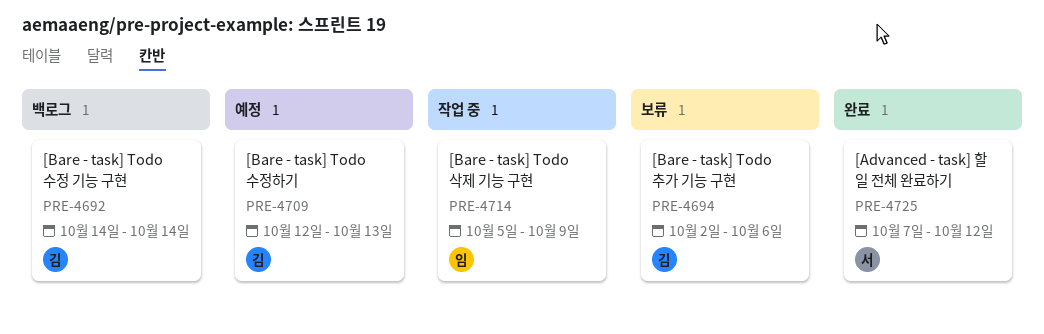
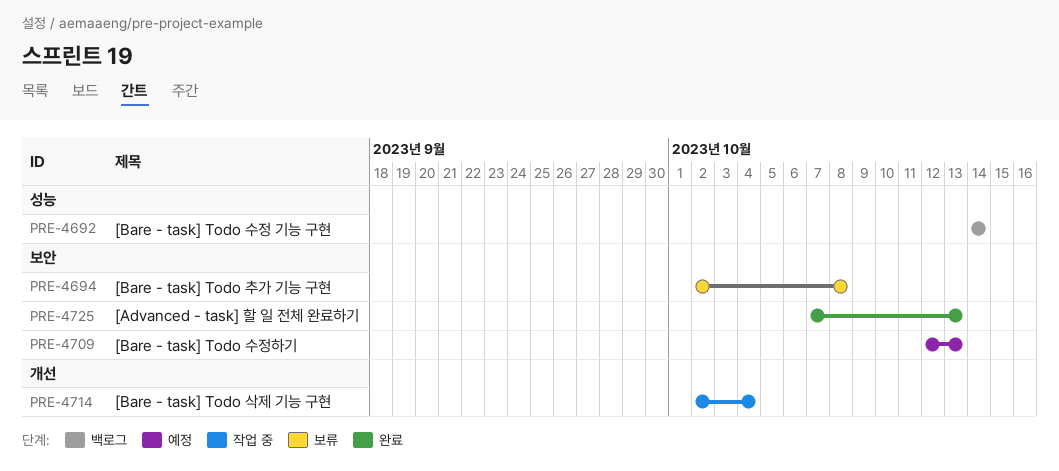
PRE-4694, due: Oct 6 -> Oct 8
PRE-4714, start: Oct 5 -> Oct 2
PRE-4714, due: Oct 9 -> Oct 4
PRE-4725, due: Oct 12 -> Oct 13

